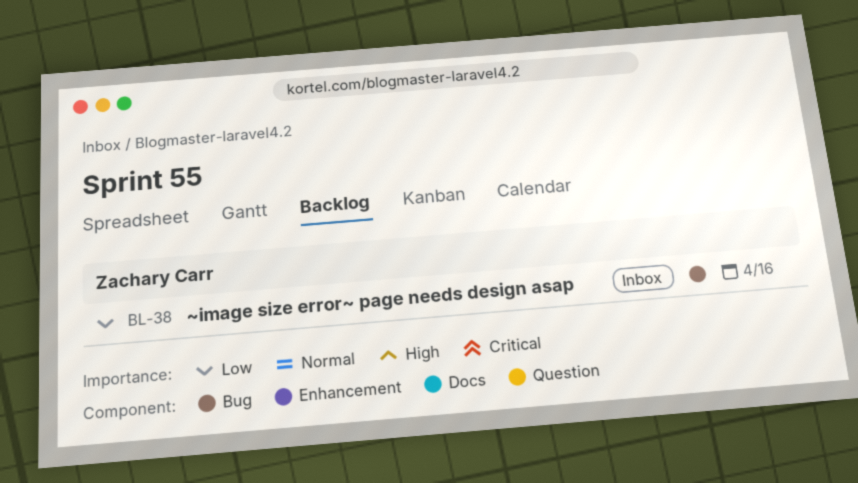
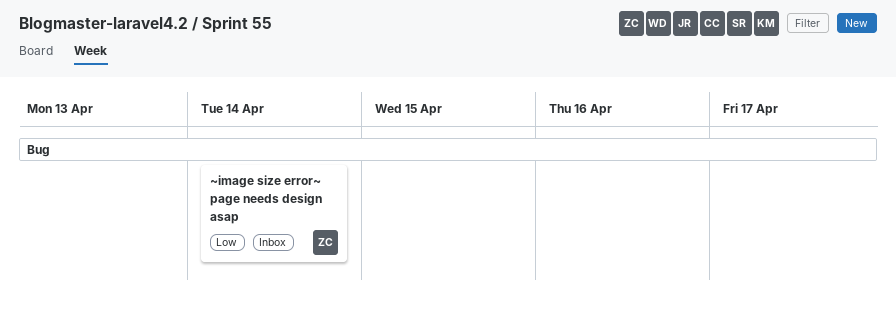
~image size error~ page needs design asap, due: Apr 16 -> Apr 14

